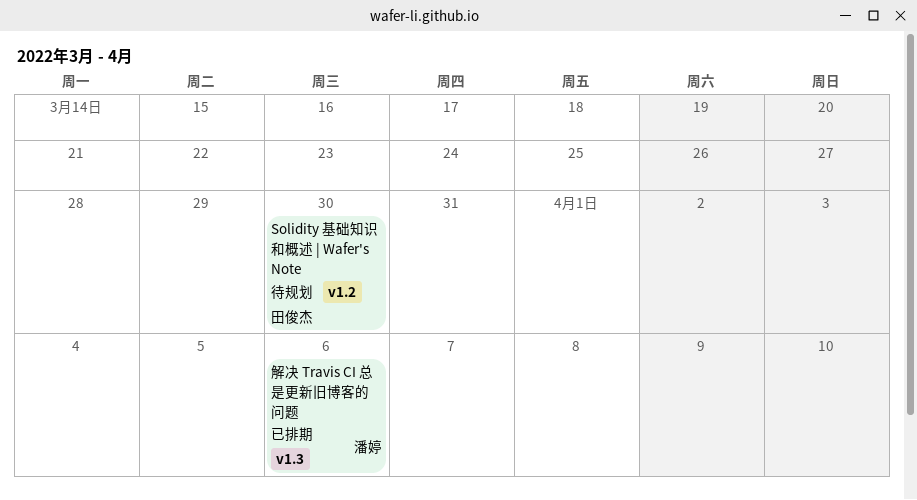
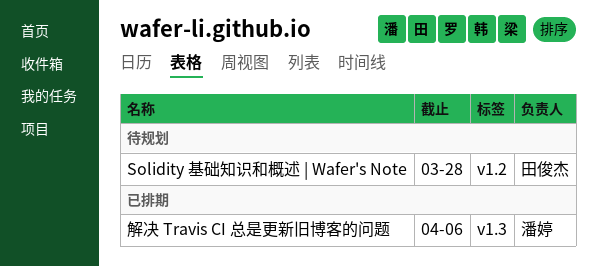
Solidity 基础知识和概述 | Wafer's Note, due: Mar 30 -> Mar 28

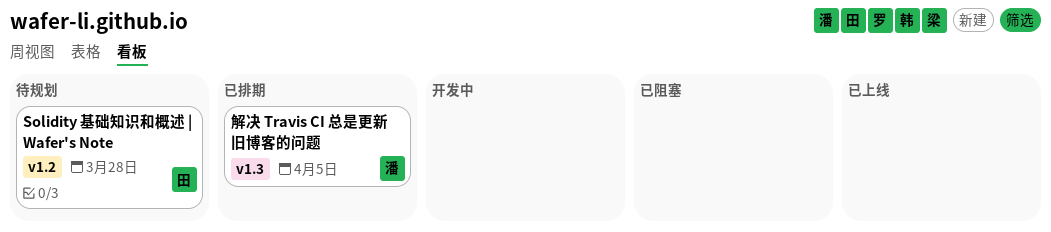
解决 Travis CI 总是更新旧博客的问题, due: Apr 6 -> Apr 5

